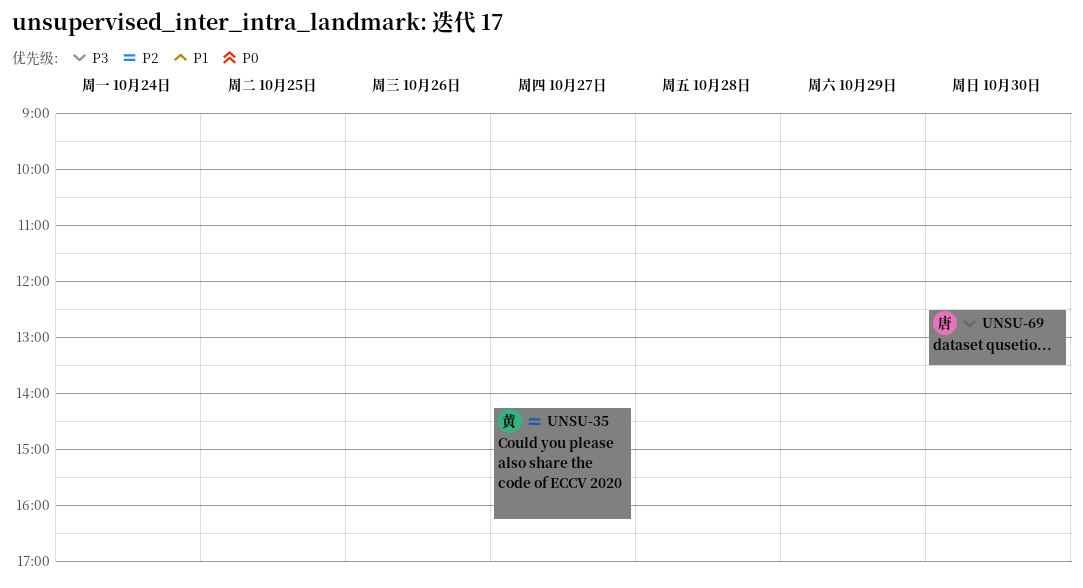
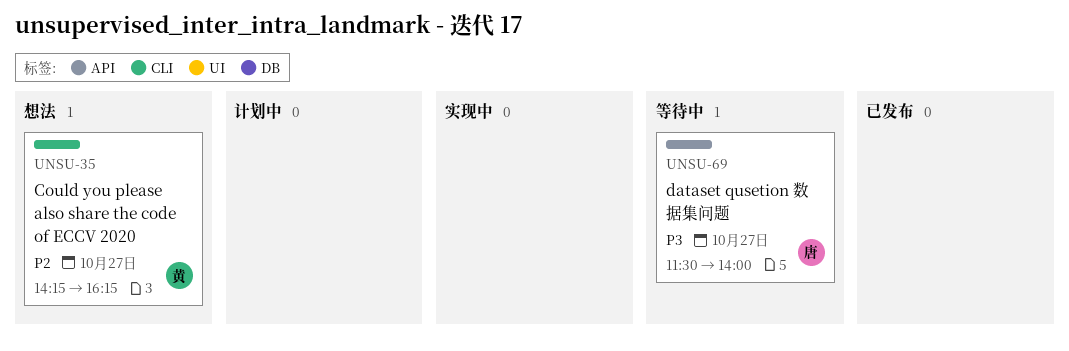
UNSU-69, day: Oct 30 -> Oct 27
UNSU-69, begins: 12:30 -> 11:30
UNSU-69, ends: 13:30 -> 14:00

